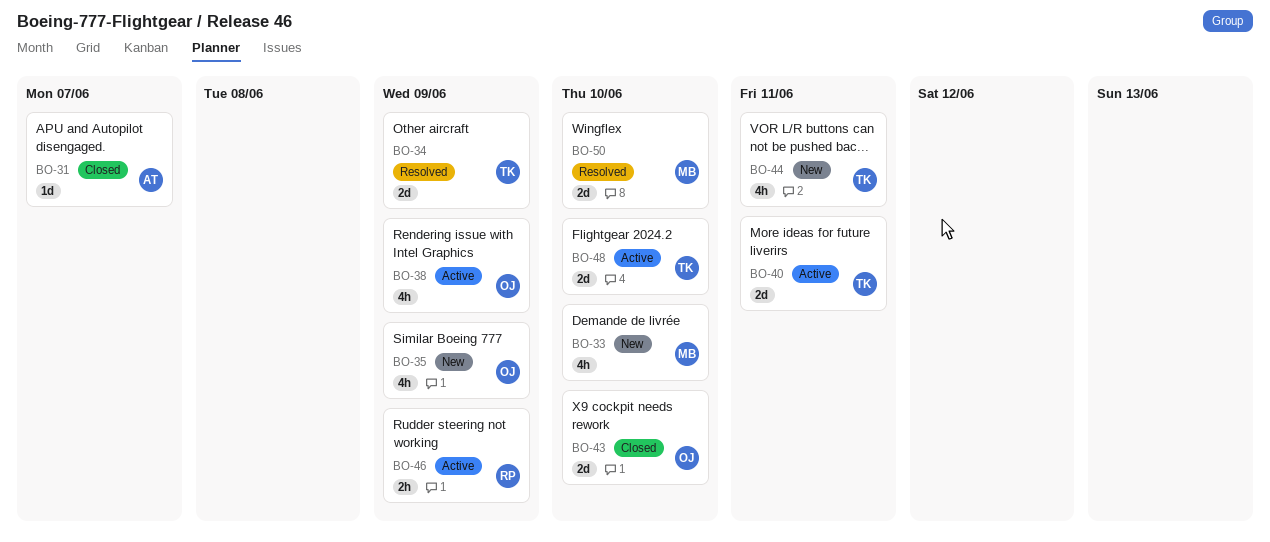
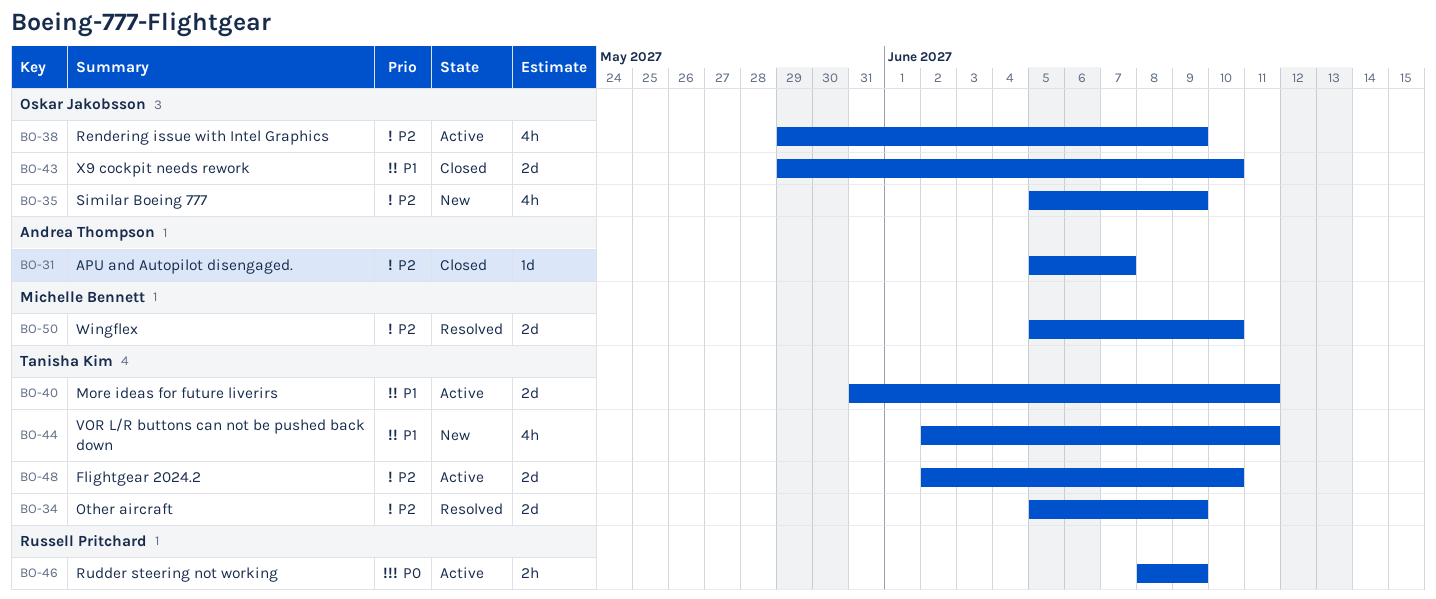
BO-33: present -> none

